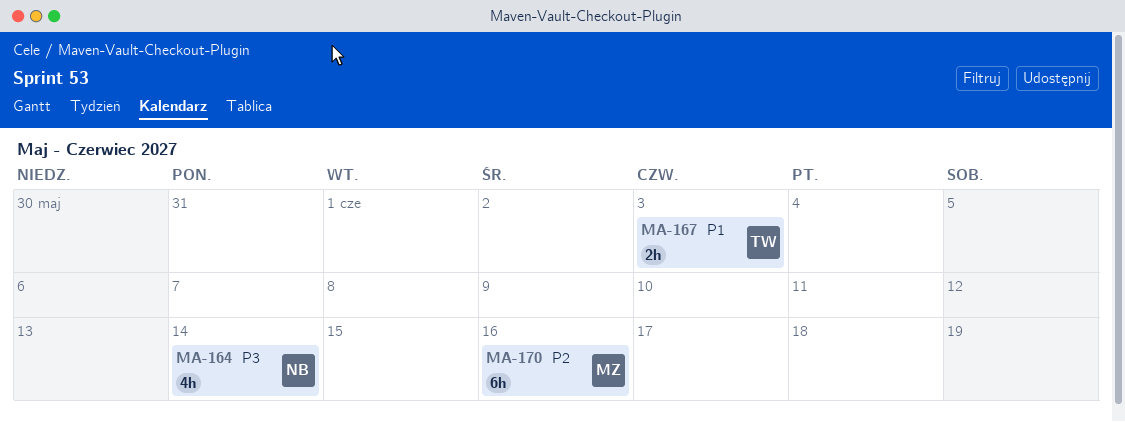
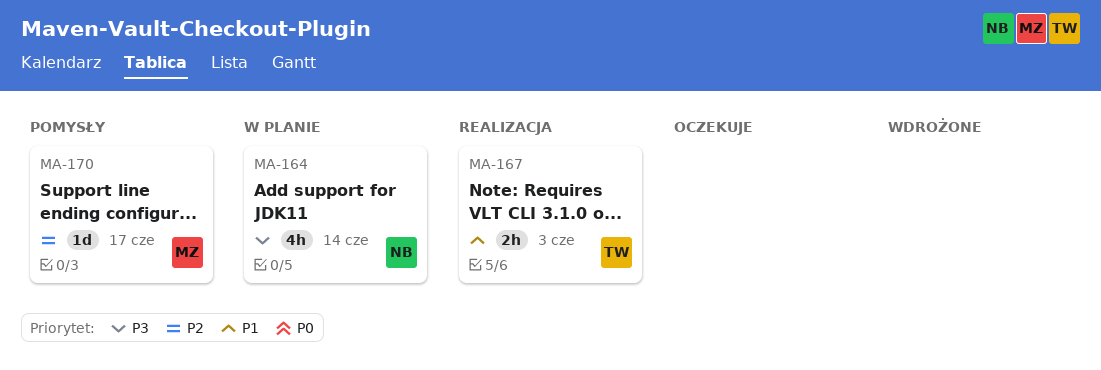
MA-170, estimate: 6h -> 1d
MA-170, due: Jun 16 -> Jun 17

